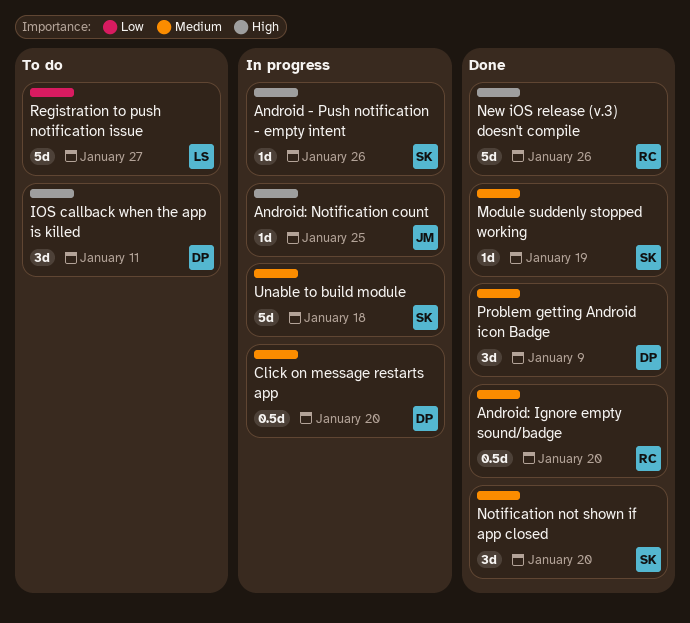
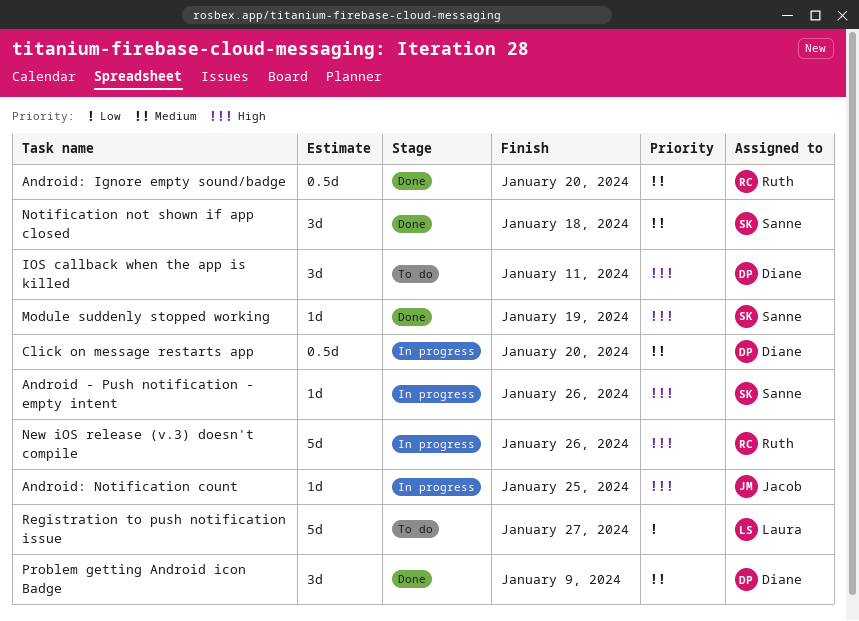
Module suddenly stopped working, priority: Medium -> High
New iOS release (v.3) doesn't compile, status: Done -> In progress
Notification not shown if app closed, due: Jan 20 -> Jan 18
Unable to build module: present -> none

